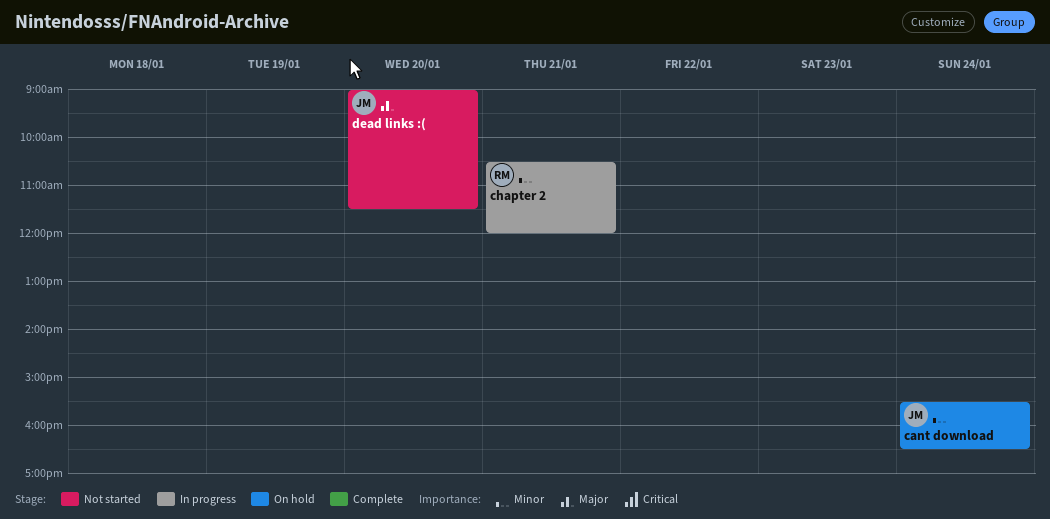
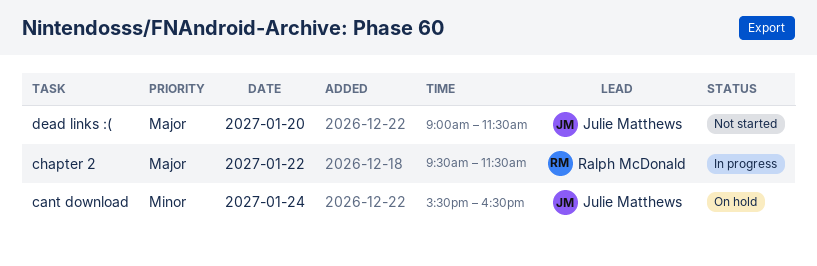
chapter 2, priority: Minor -> Major
chapter 2, day: Jan 21 -> Jan 22
chapter 2, begins: 10:30 -> 09:30
chapter 2, ends: 12:00 -> 11:30

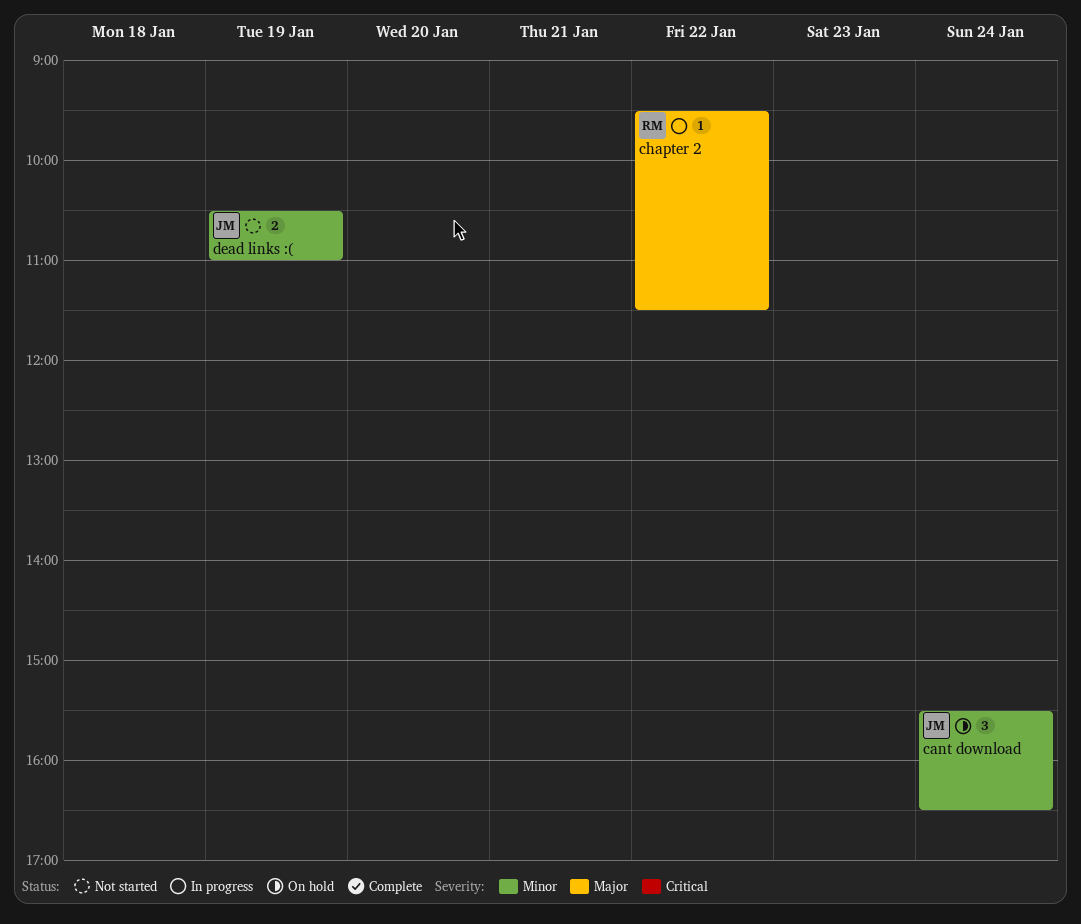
dead links :(, priority: Major -> Minor
dead links :(, day: Jan 20 -> Jan 19
dead links :(, begins: 09:00 -> 10:30
dead links :(, ends: 11:30 -> 11:00

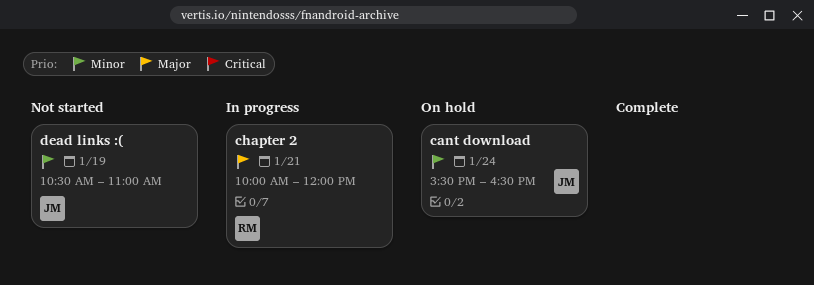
chapter 2, day: Jan 22 -> Jan 21
chapter 2, begins: 09:30 -> 10:00
chapter 2, ends: 11:30 -> 12:00

